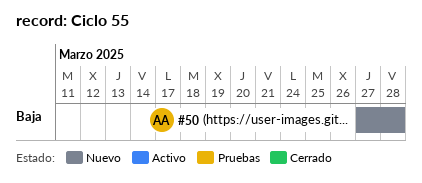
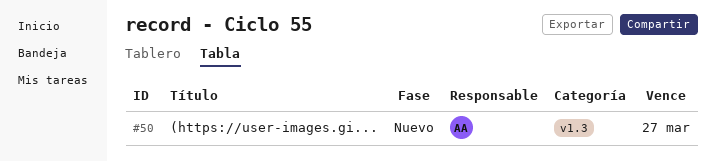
#50, due: Mar 28 -> Mar 27

